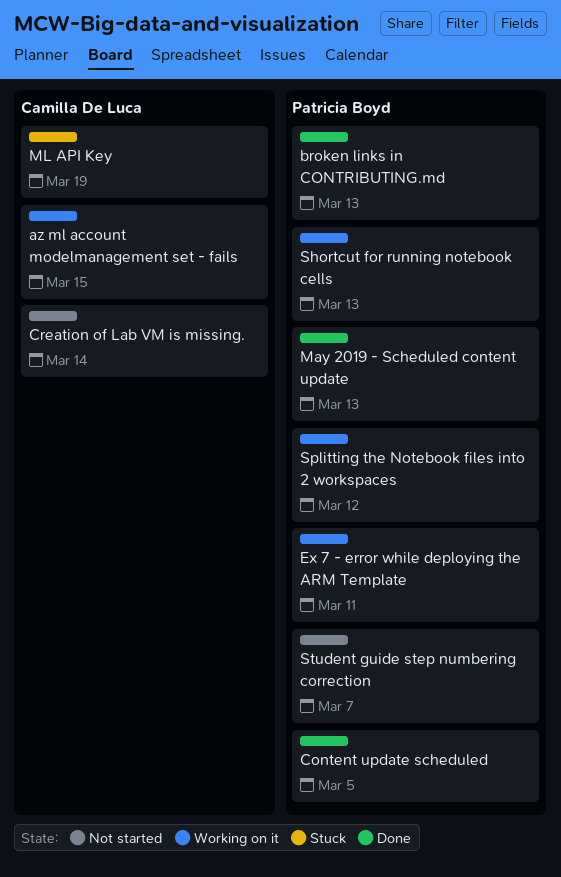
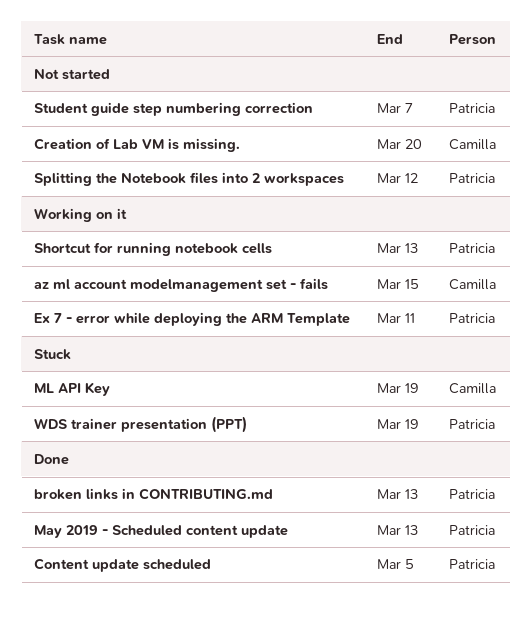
Creation of Lab VM is missing., due: Mar 14 -> Mar 20
Splitting the Notebook files into 2 workspaces, status: Working on it -> Not started
WDS trainer presentation (PPT): none -> present

